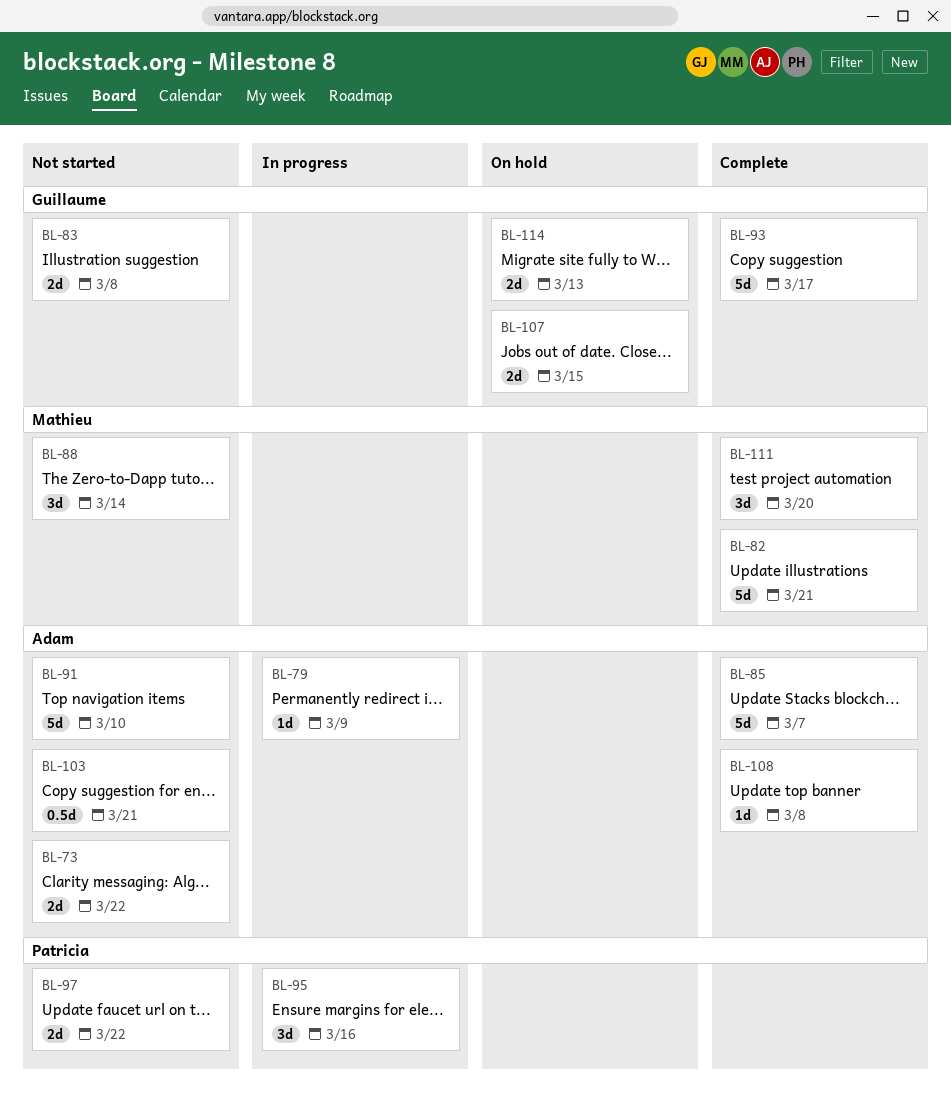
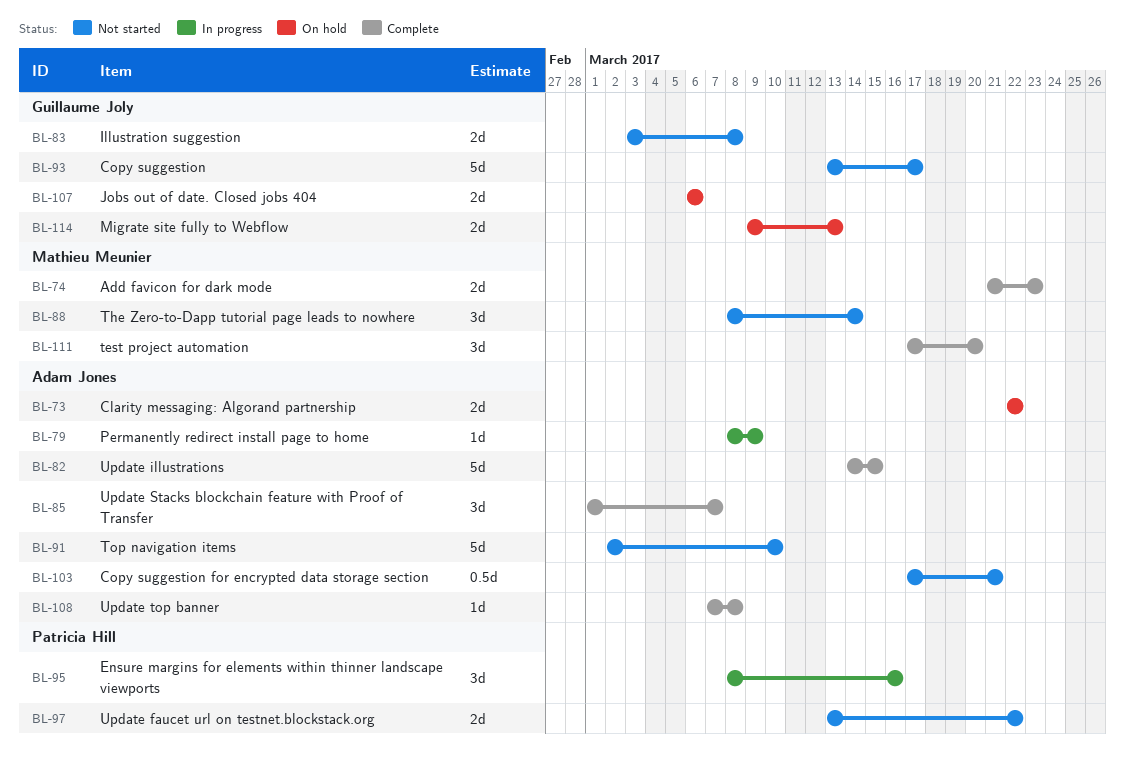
BL-73, status: Not started -> On hold
BL-74: none -> present
BL-82, owner: Mathieu Meunier -> Adam Jones
BL-82, due: Mar 21 -> Mar 15
BL-85, estimate: 5d -> 3d
BL-93, status: Complete -> Not started
BL-107, due: Mar 15 -> Mar 6

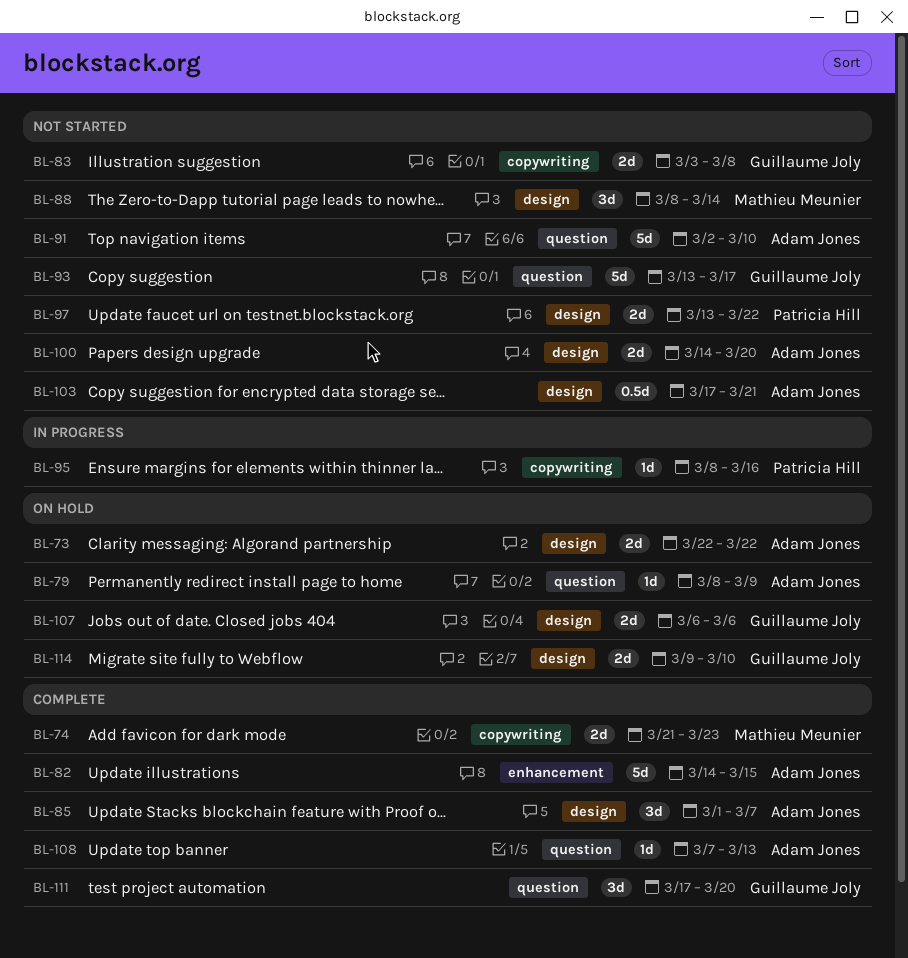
BL-79, status: In progress -> On hold
BL-95, estimate: 3d -> 1d
BL-100: none -> present
BL-108, due: Mar 8 -> Mar 13
BL-111, owner: Mathieu Meunier -> Guillaume Joly
BL-114, due: Mar 13 -> Mar 10

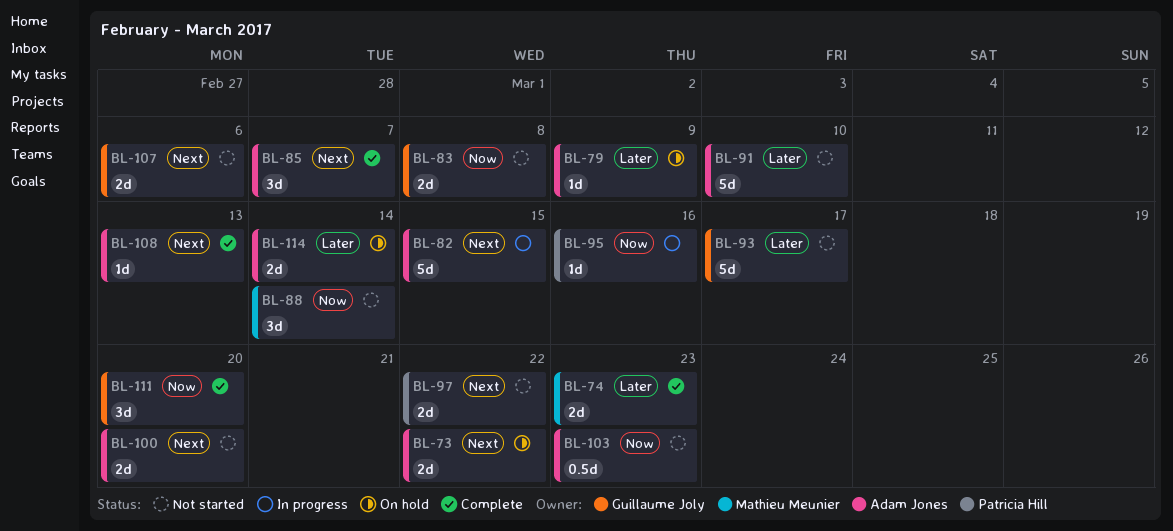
BL-82, status: Complete -> In progress
BL-103, due: Mar 21 -> Mar 23
BL-107, status: On hold -> Not started
BL-114, owner: Guillaume Joly -> Adam Jones
BL-114, due: Mar 10 -> Mar 14

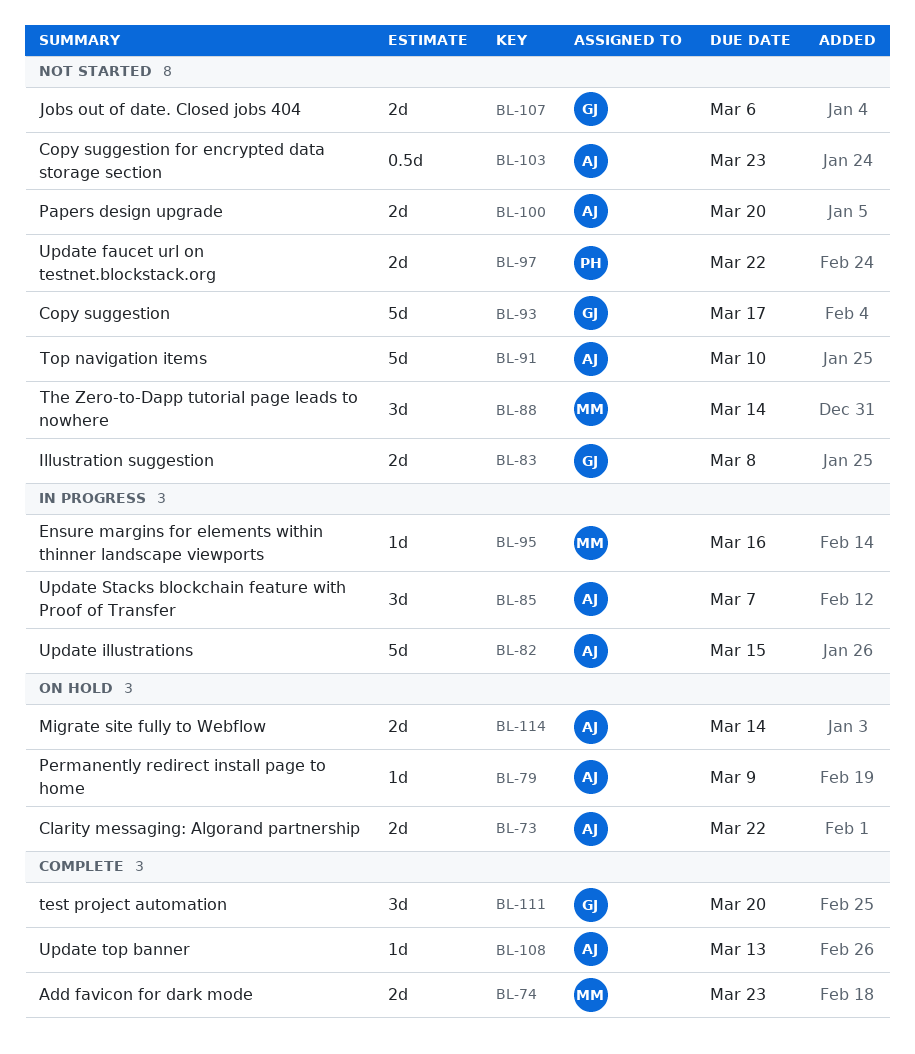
BL-85, status: Complete -> In progress
BL-95, owner: Patricia Hill -> Mathieu Meunier

